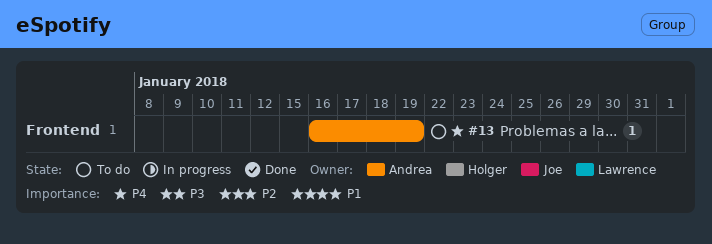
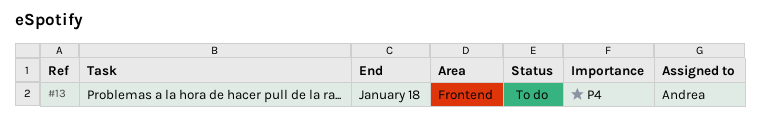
#13, due: Jan 19 -> Jan 18

